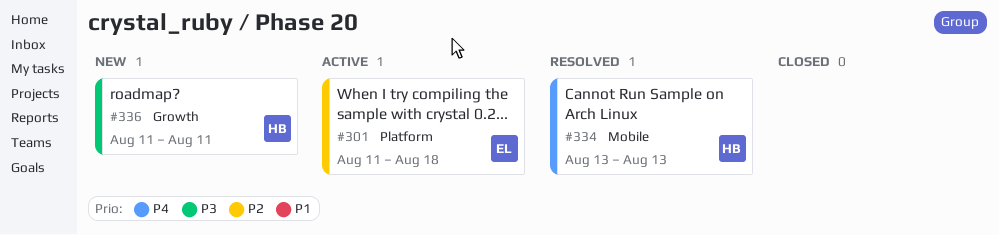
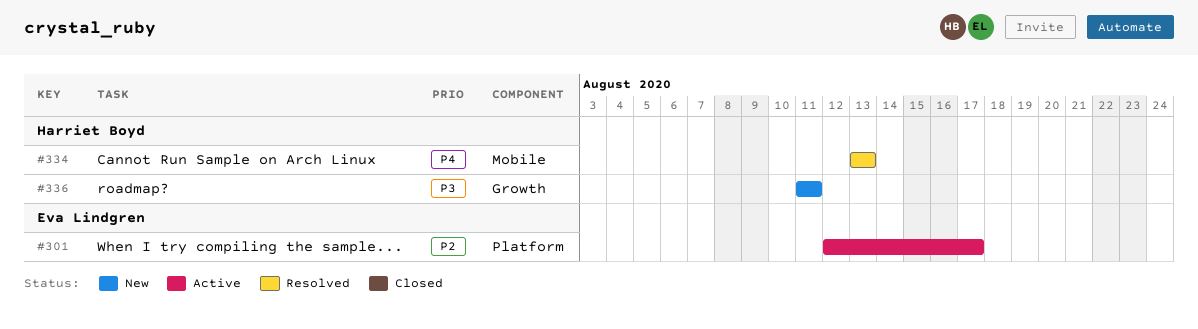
#301, start: Aug 11 -> Aug 12
#301, due: Aug 18 -> Aug 17

